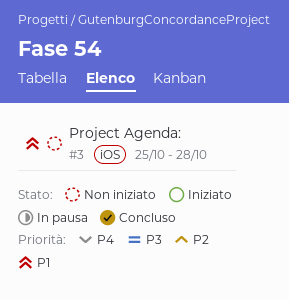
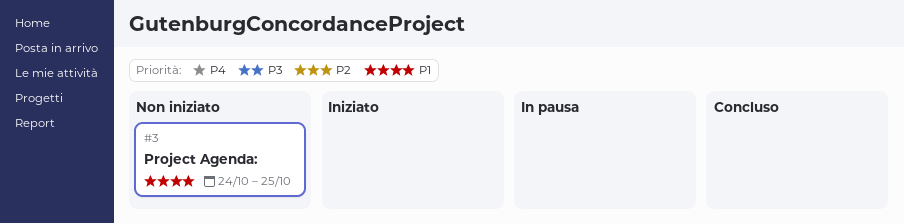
#3, start: Oct 25 -> Oct 24
#3, due: Oct 28 -> Oct 25

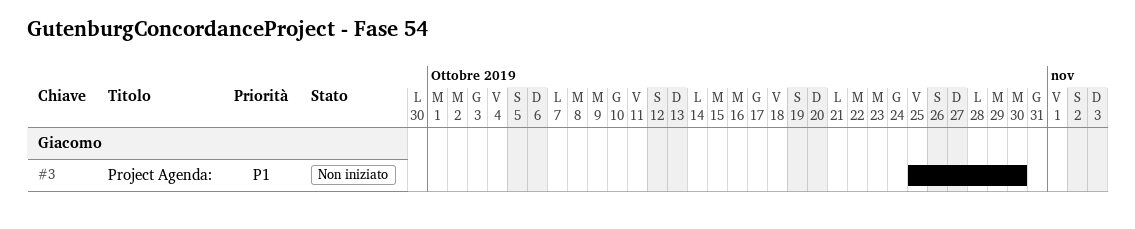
#3, start: Oct 24 -> Oct 25
#3, due: Oct 25 -> Oct 30

